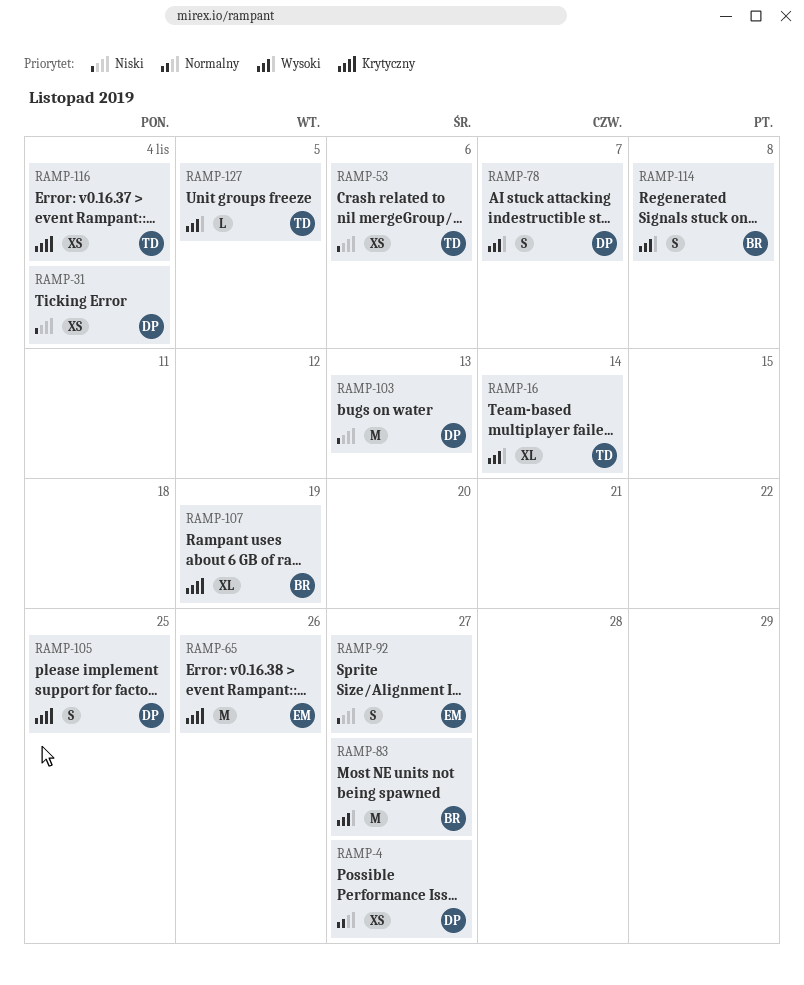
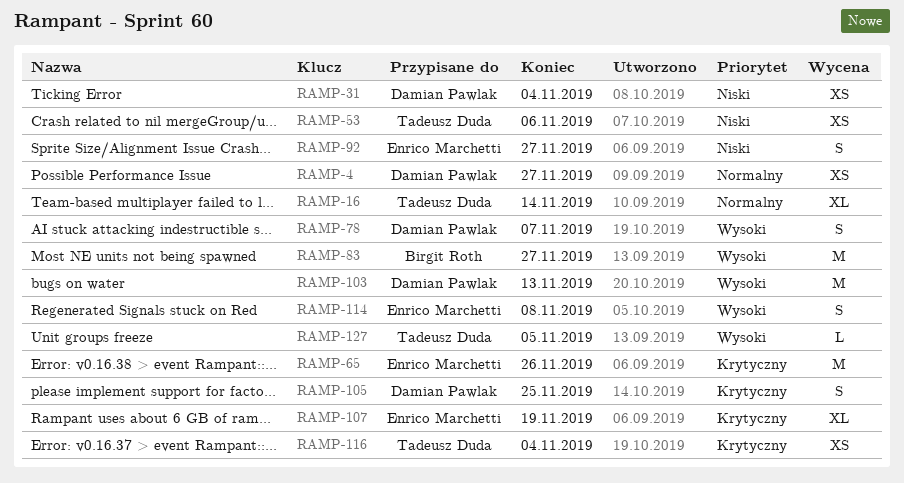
RAMP-16, priority: Wysoki -> Normalny
RAMP-103, priority: Niski -> Wysoki
RAMP-107, owner: Birgit Roth -> Enrico Marchetti
RAMP-114, owner: Birgit Roth -> Enrico Marchetti

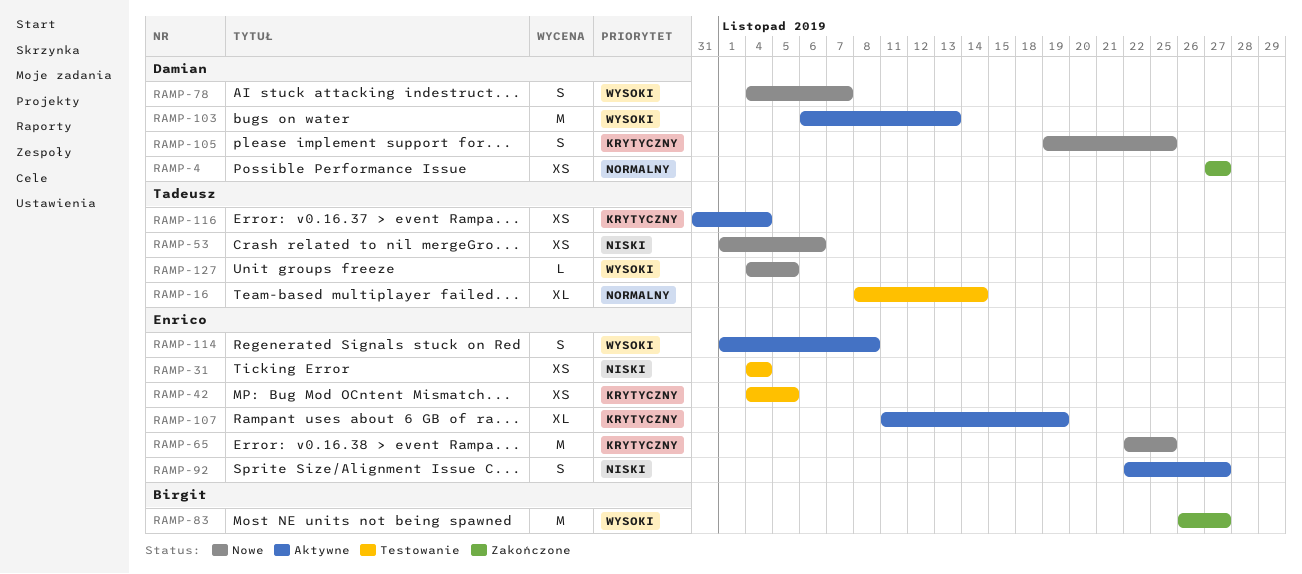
RAMP-31, owner: Damian Pawlak -> Enrico Marchetti
RAMP-42: none -> present
RAMP-65, due: Nov 26 -> Nov 25

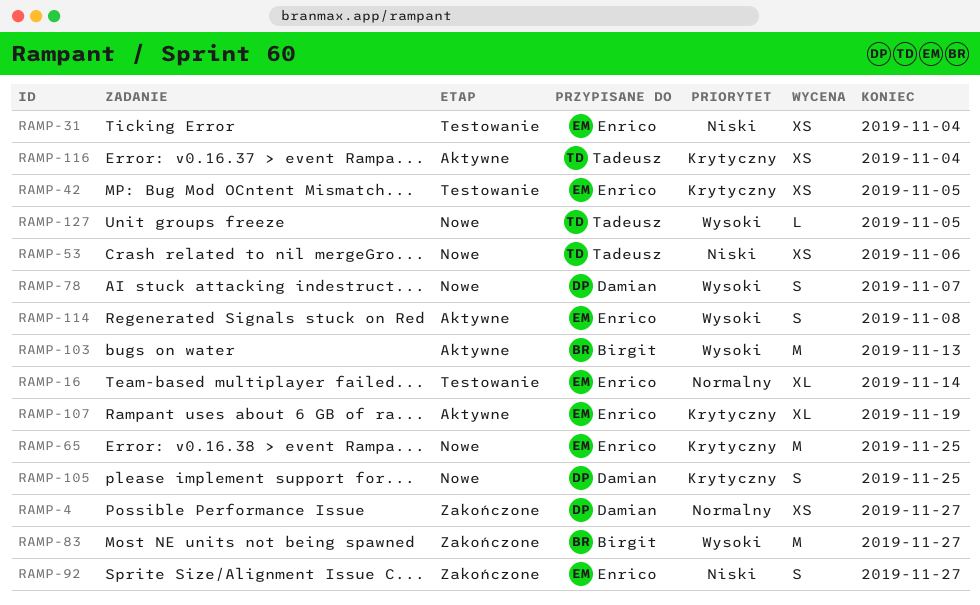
RAMP-16, owner: Tadeusz -> Enrico
RAMP-92, status: Aktywne -> Zakończone
RAMP-103, owner: Damian -> Birgit

